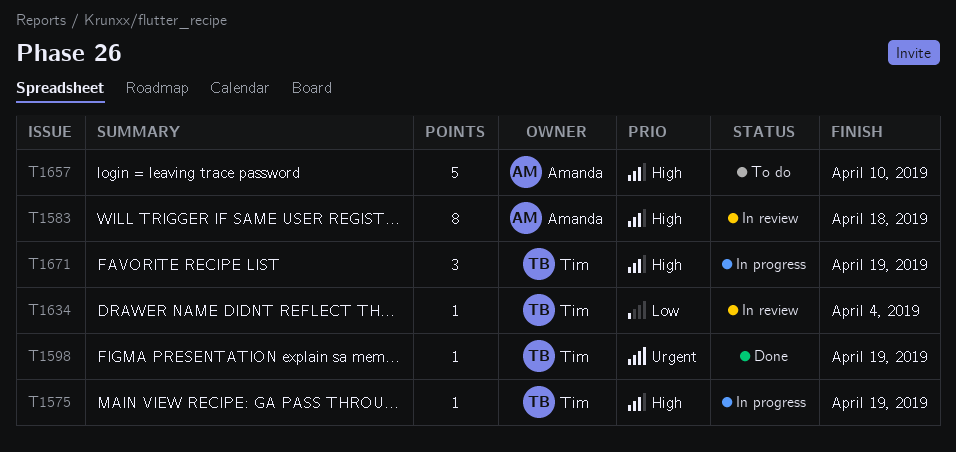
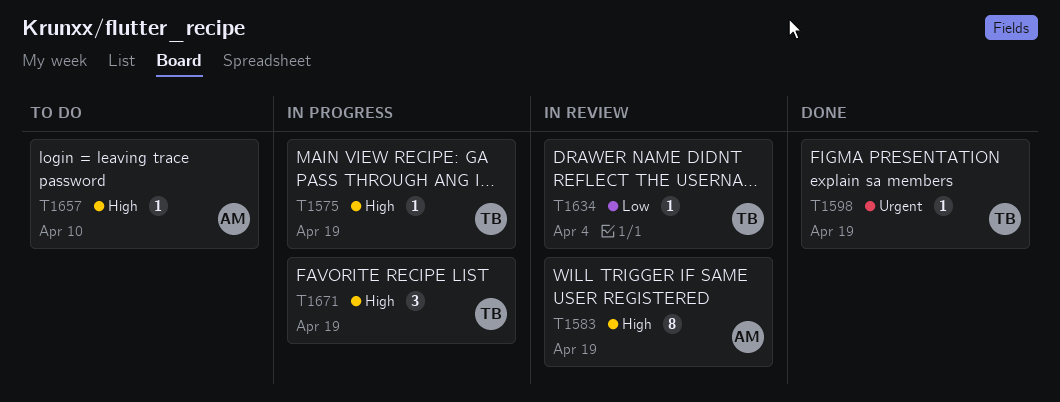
T1583, due: Apr 18 -> Apr 19
T1657, estimate: 5 -> 1

